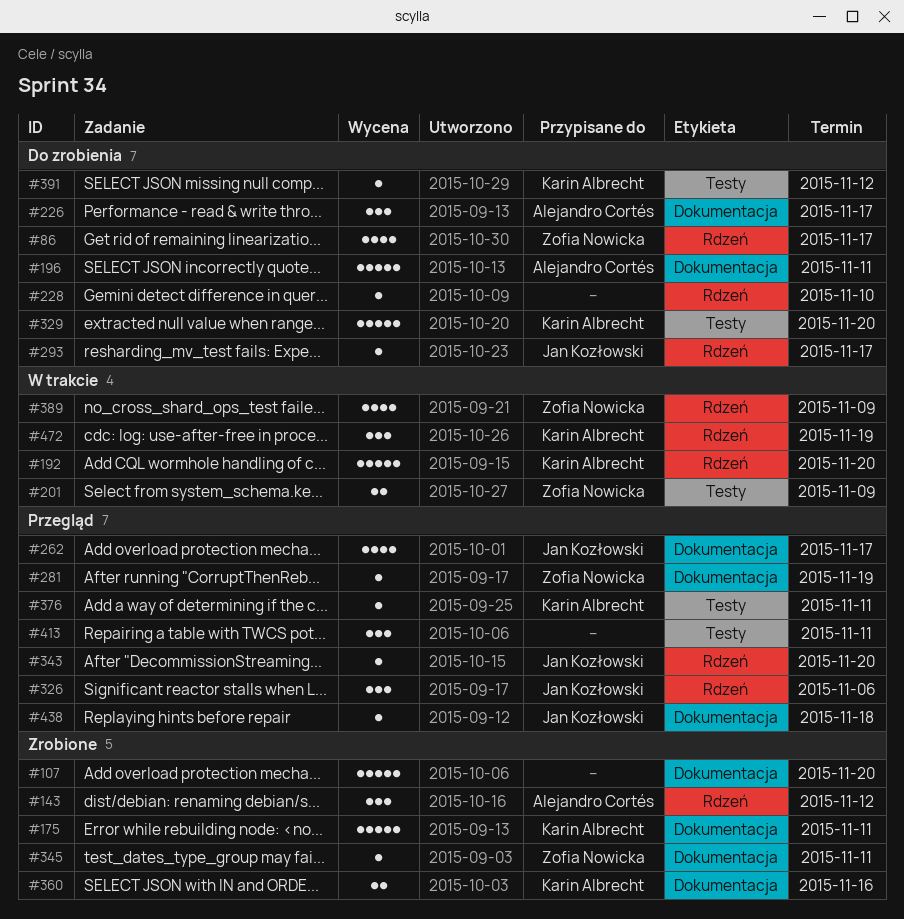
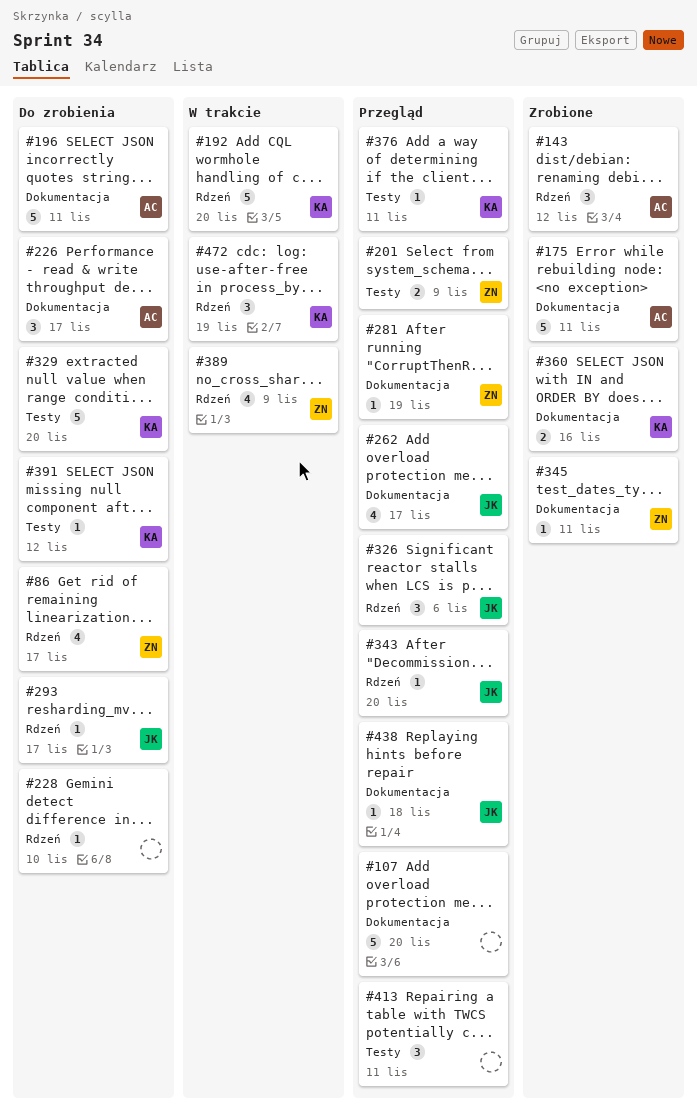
#107, status: Zrobione -> Przegląd
#175, owner: Karin Albrecht -> Alejandro Cortés
#201, status: W trakcie -> Przegląd

